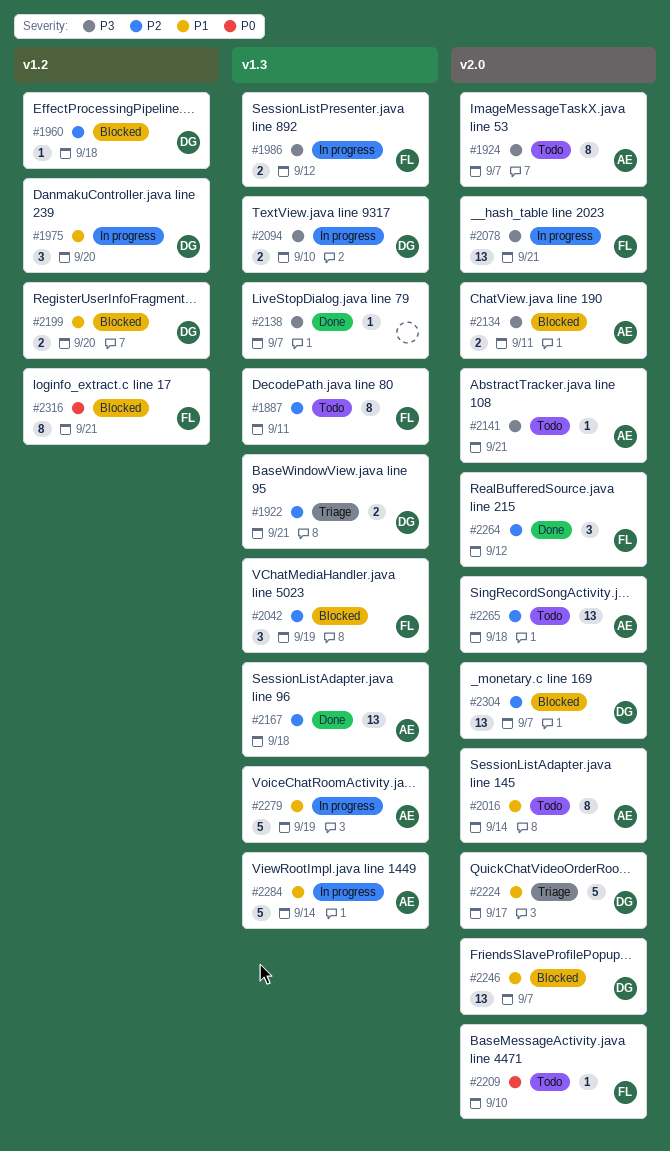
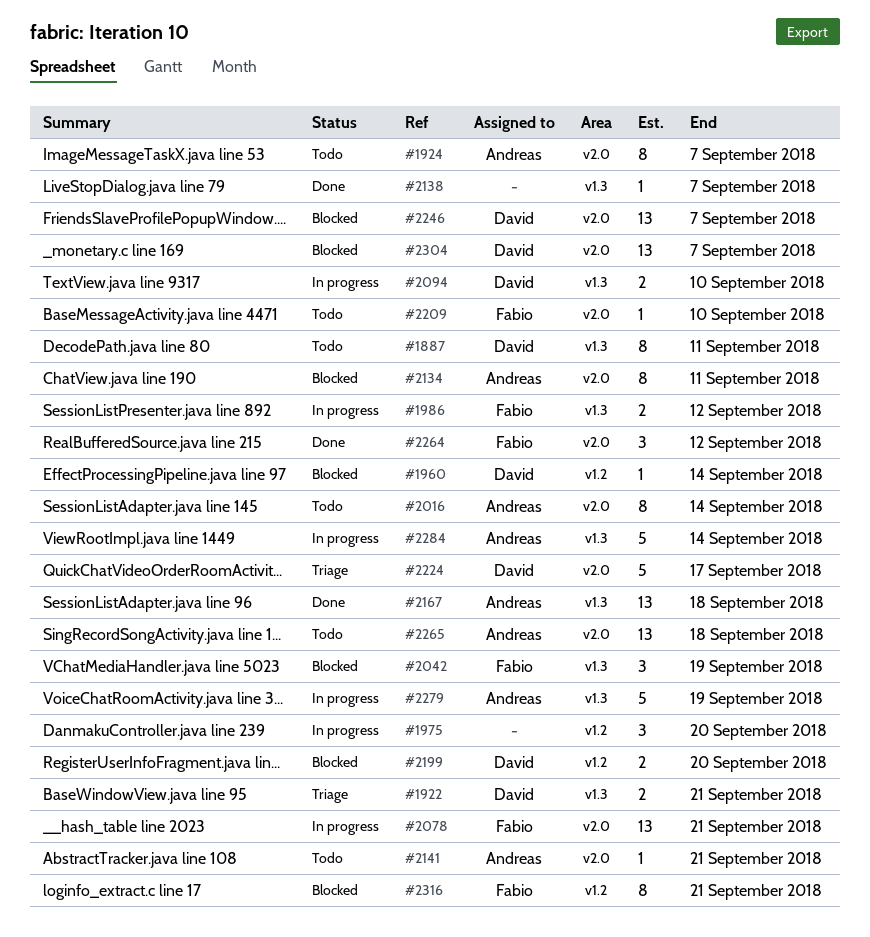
#1887, owner: Fabio -> David
#1960, due: Sep 18 -> Sep 14
#1975, owner: David -> none
#2134, estimate: 2 -> 8

